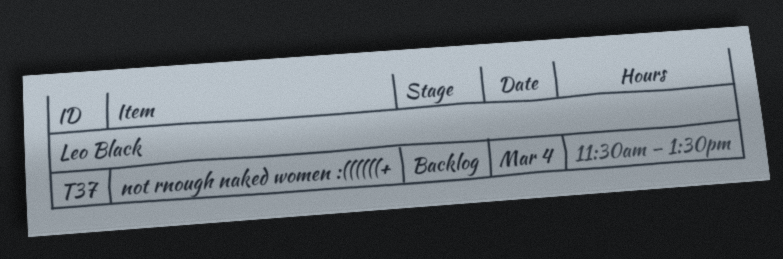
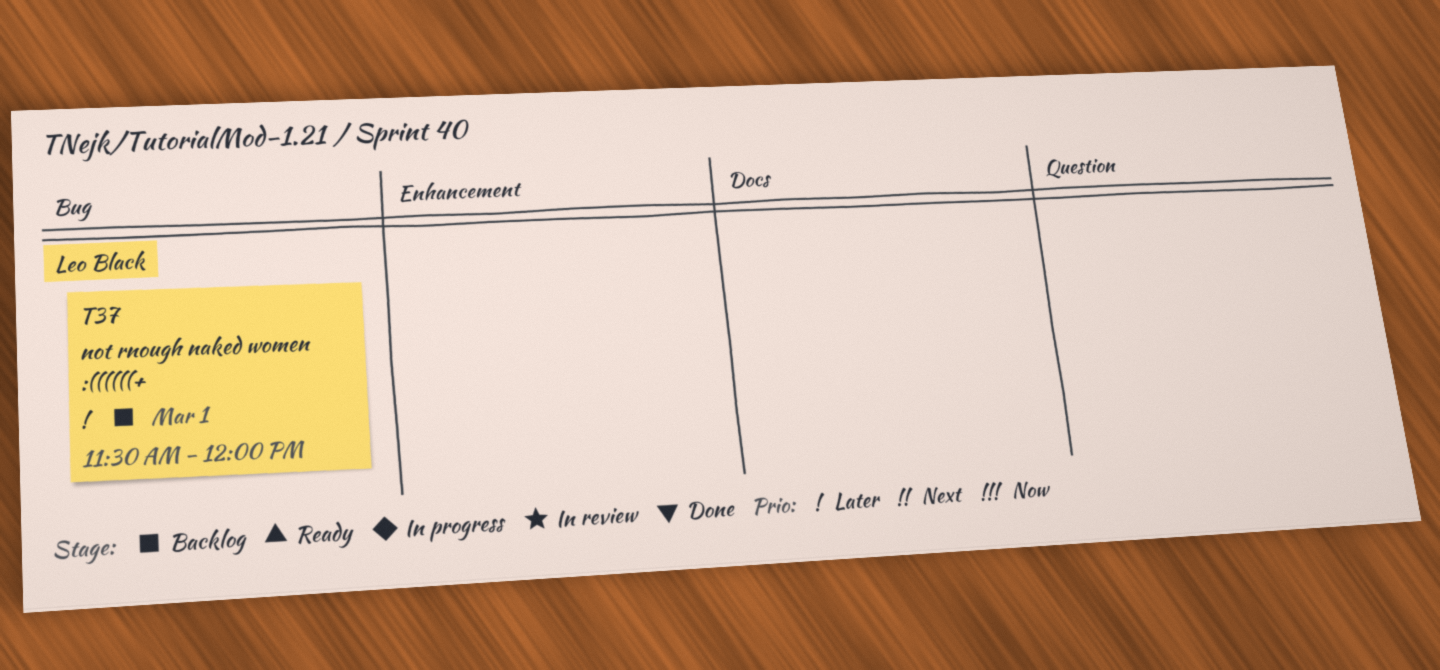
T37, day: Mar 4 -> Mar 1
T37, ends: 13:30 -> 12:00

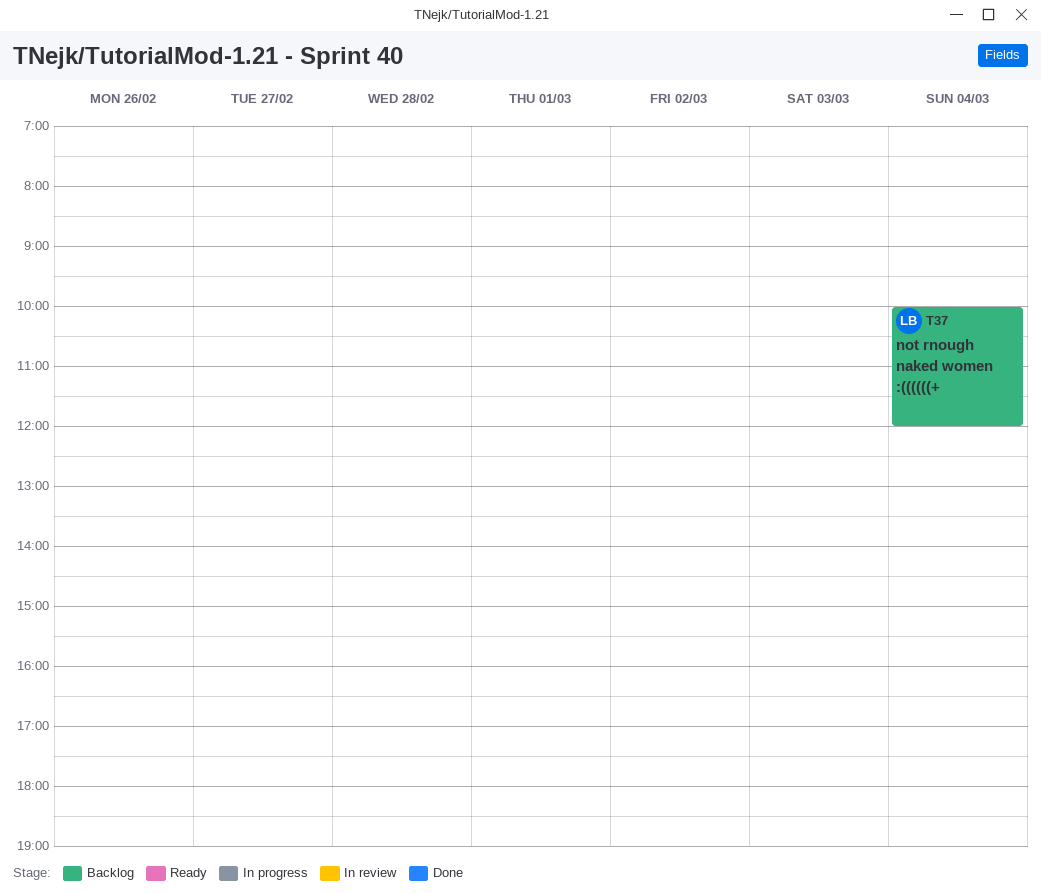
T37, day: Mar 1 -> Mar 4
T37, begins: 11:30 -> 10:00

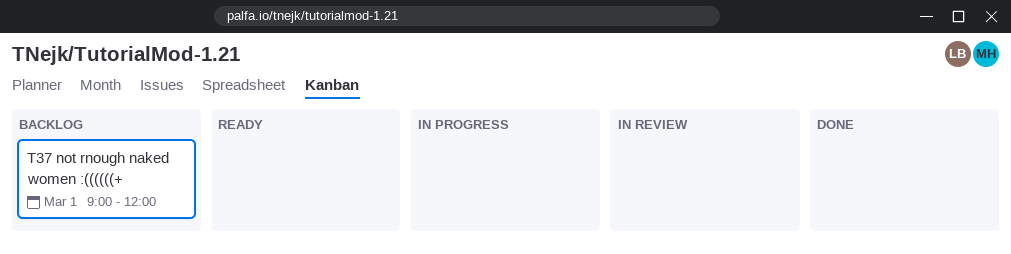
T37, day: Mar 4 -> Mar 1
T37, begins: 10:00 -> 09:00

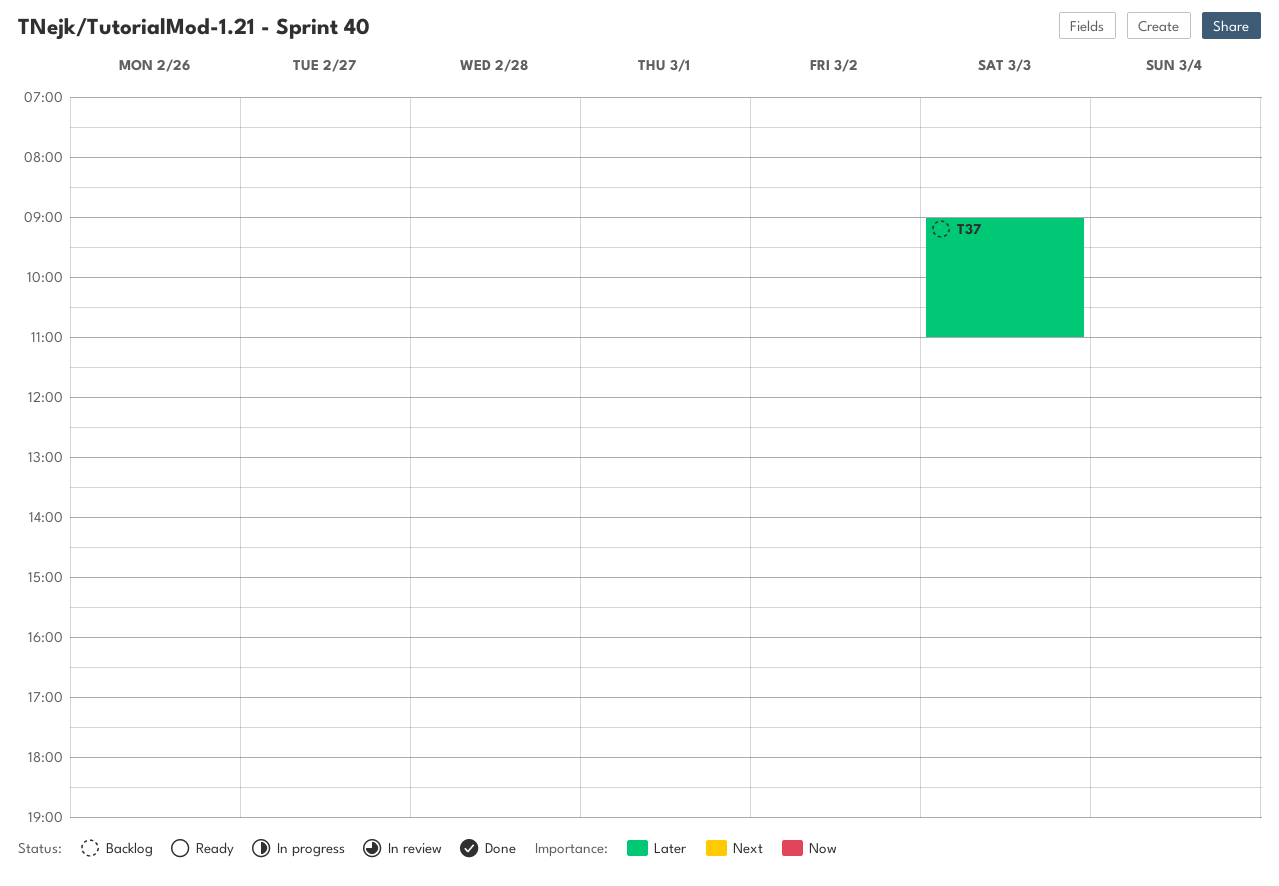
T37, day: Mar 1 -> Mar 3
T37, ends: 12:00 -> 11:00

